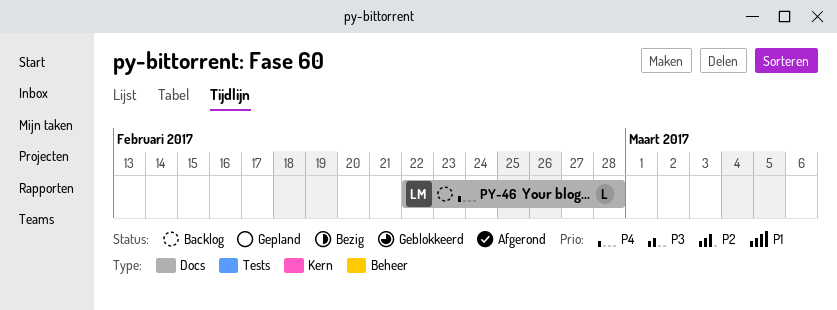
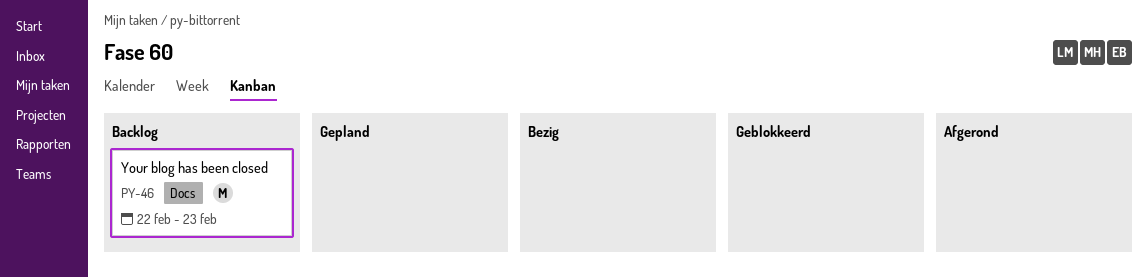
PY-46, estimate: L -> M
PY-46, due: Feb 28 -> Feb 23

